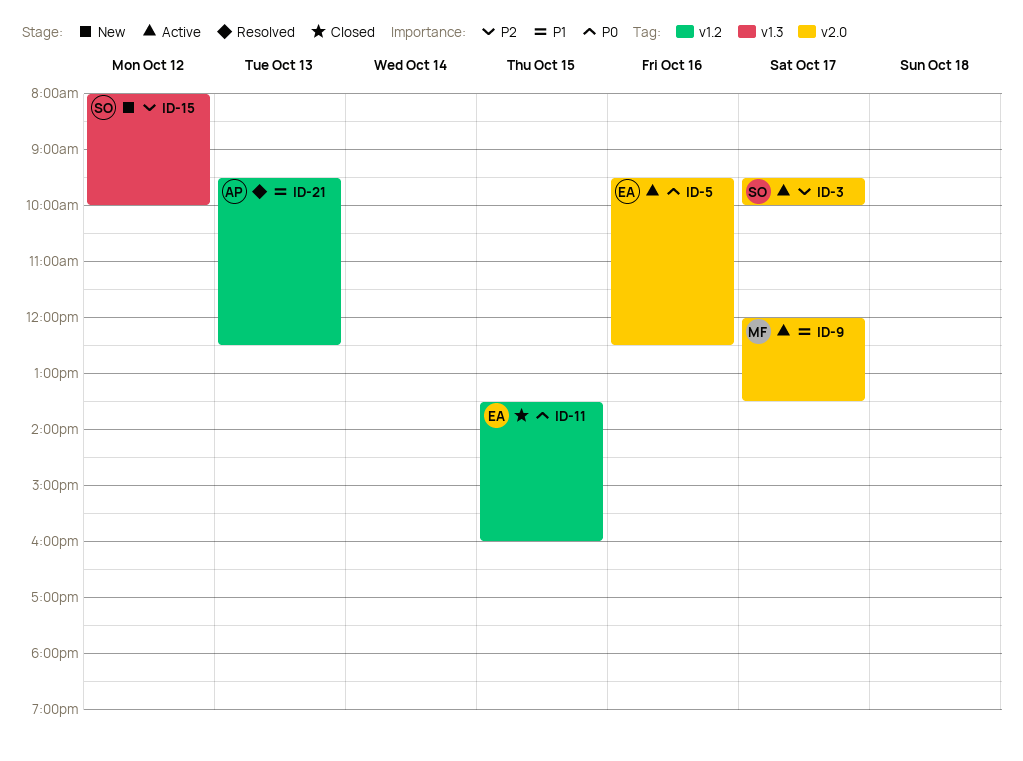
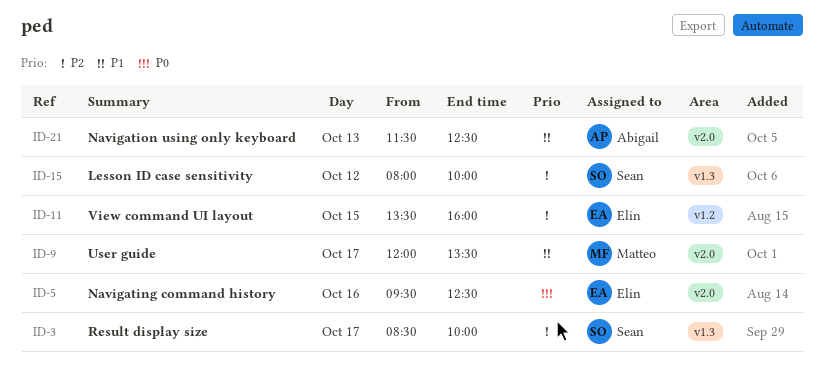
ID-3, label: v2.0 -> v1.3
ID-3, begins: 09:30 -> 08:30
ID-11, priority: P0 -> P2
ID-21, label: v1.2 -> v2.0
ID-21, begins: 09:30 -> 11:30

